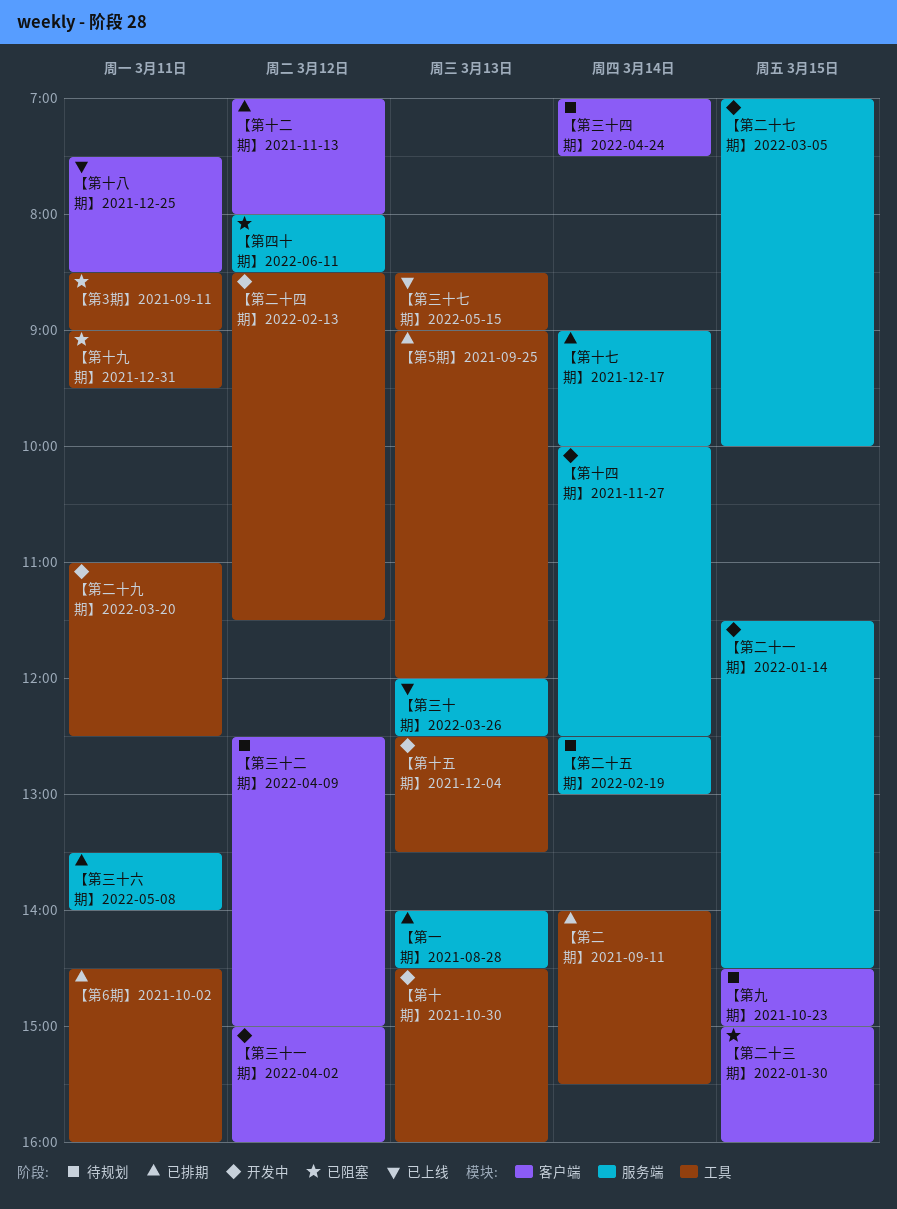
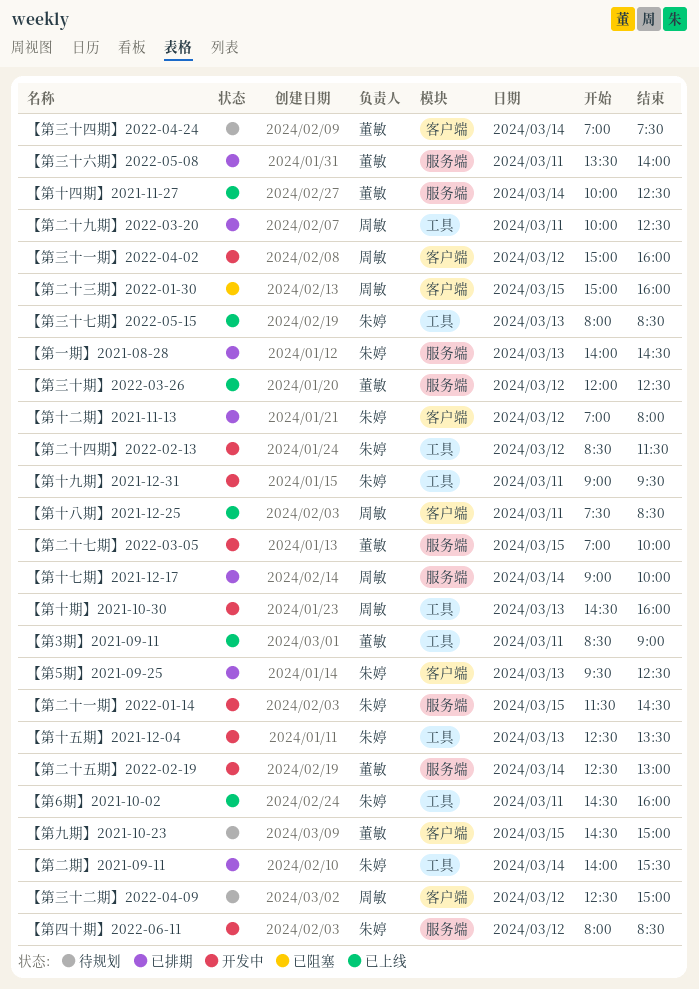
【第3期】2021-09-11, status: 已阻塞 -> 已上线
【第5期】2021-09-25, label: 工具 -> 客户端
【第5期】2021-09-25, begins: 09:00 -> 09:30
【第5期】2021-09-25, ends: 12:00 -> 12:30
【第6期】2021-10-02, status: 已排期 -> 已上线
【第三十七期】2022-05-15, begins: 08:30 -> 08:00
【第三十七期】2022-05-15, ends: 09:00 -> 08:30
【第三十期】2022-03-26, day: Mar 13 -> Mar 12
【第二十九期】2022-03-20, status: 开发中 -> 已排期
【第二十九期】2022-03-20, begins: 11:00 -> 10:00
【第二十五期】2022-02-19, status: 待规划 -> 开发中
【第十九期】2021-12-31, status: 已阻塞 -> 开发中
【第十四期】2021-11-27, status: 开发中 -> 已上线
【第四十期】2022-06-11, status: 已阻塞 -> 开发中

